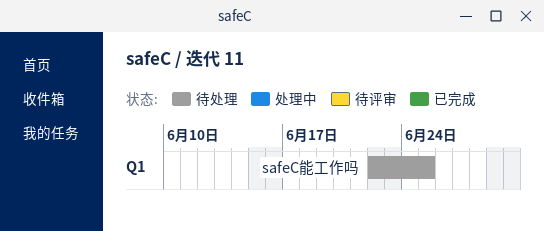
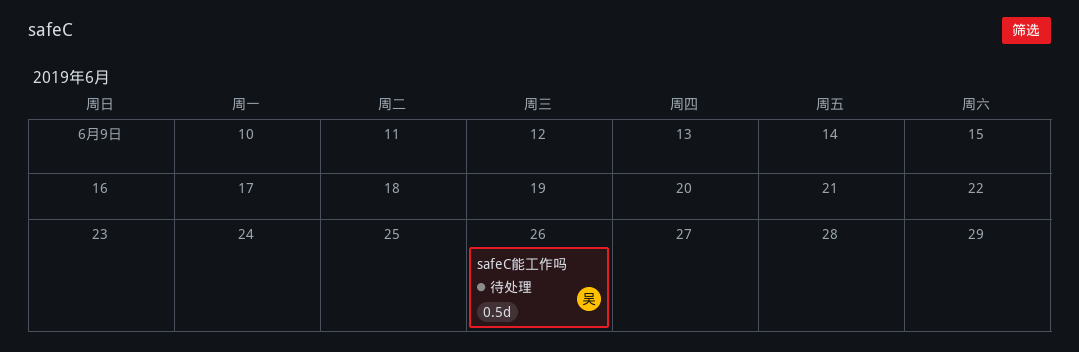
safeC能工作吗, due: Jun 25 -> Jun 26

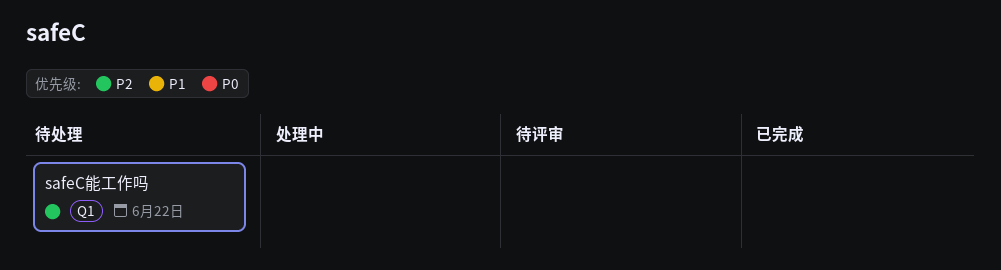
safeC能工作吗, due: Jun 26 -> Jun 22

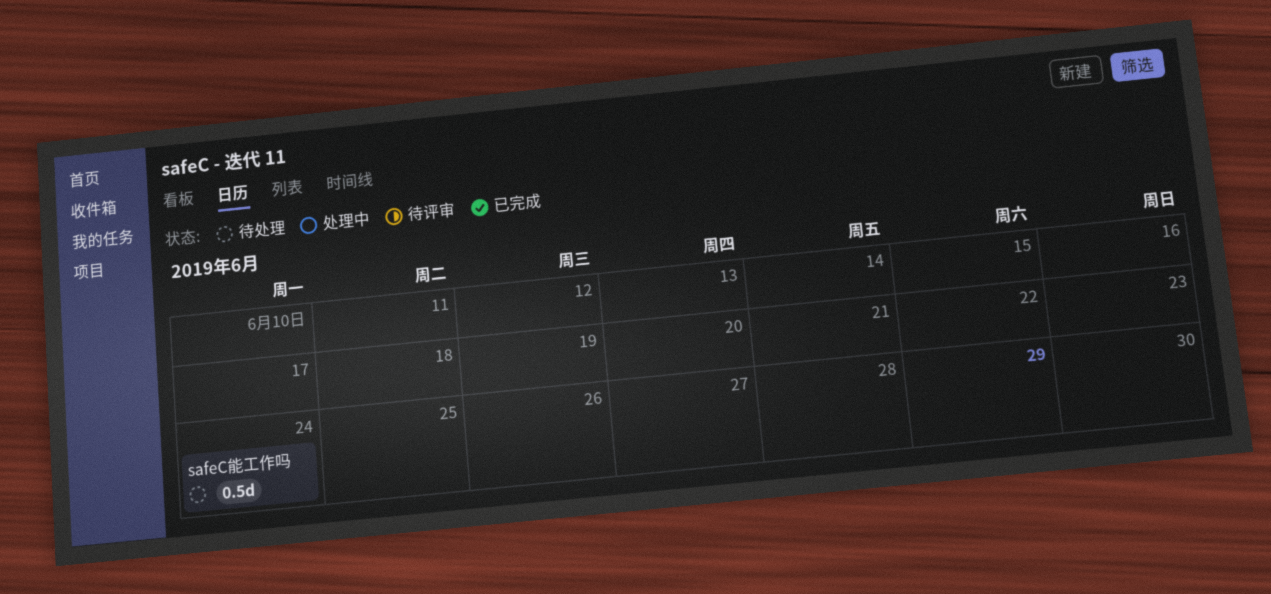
safeC能工作吗, due: Jun 22 -> Jun 24

